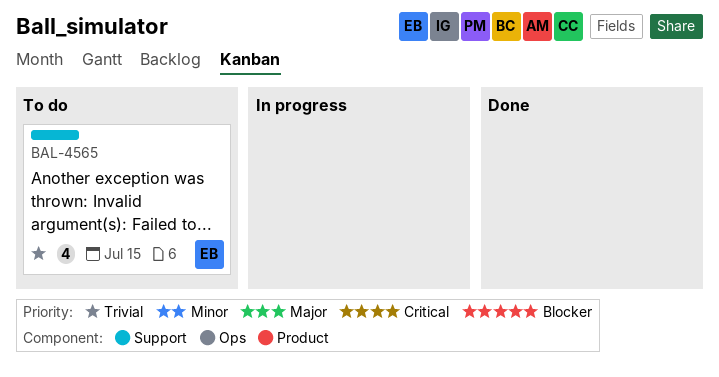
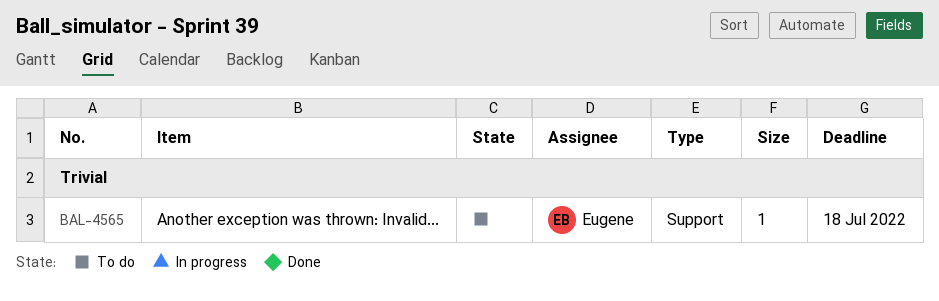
BAL-4565, estimate: 4 -> 1
BAL-4565, due: Jul 15 -> Jul 18

